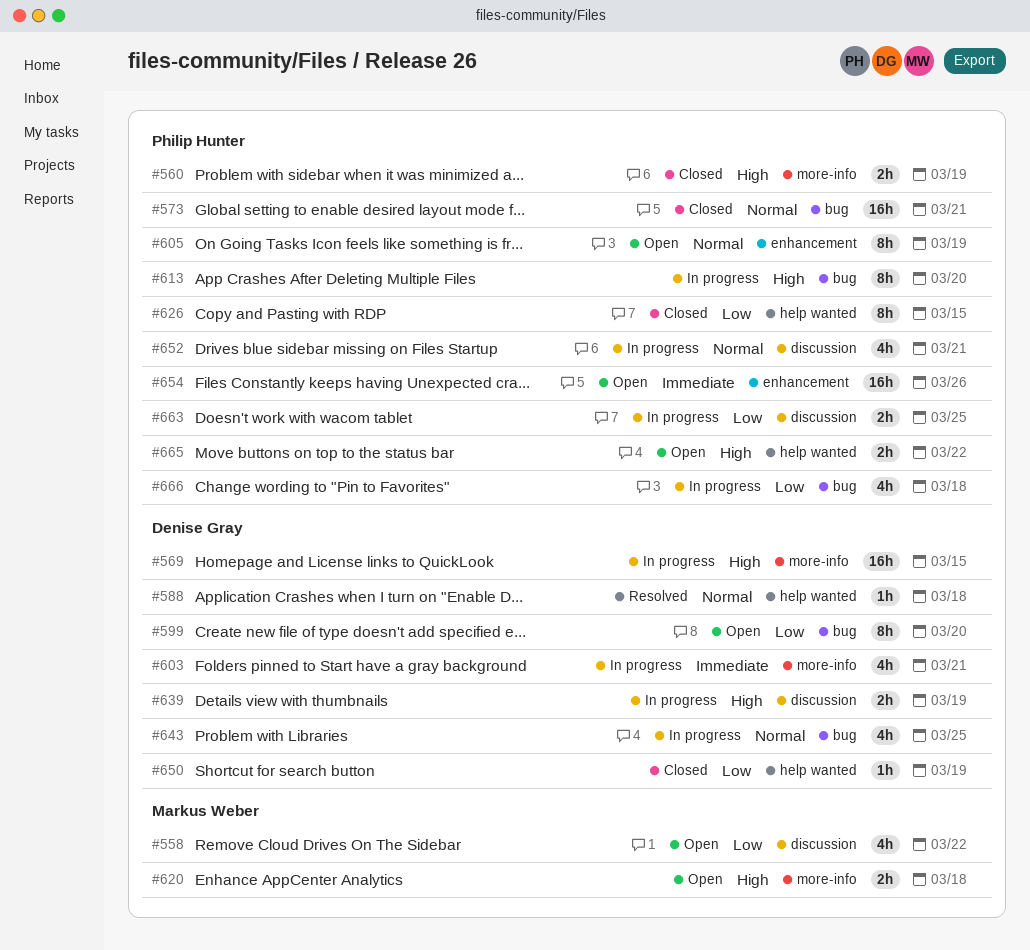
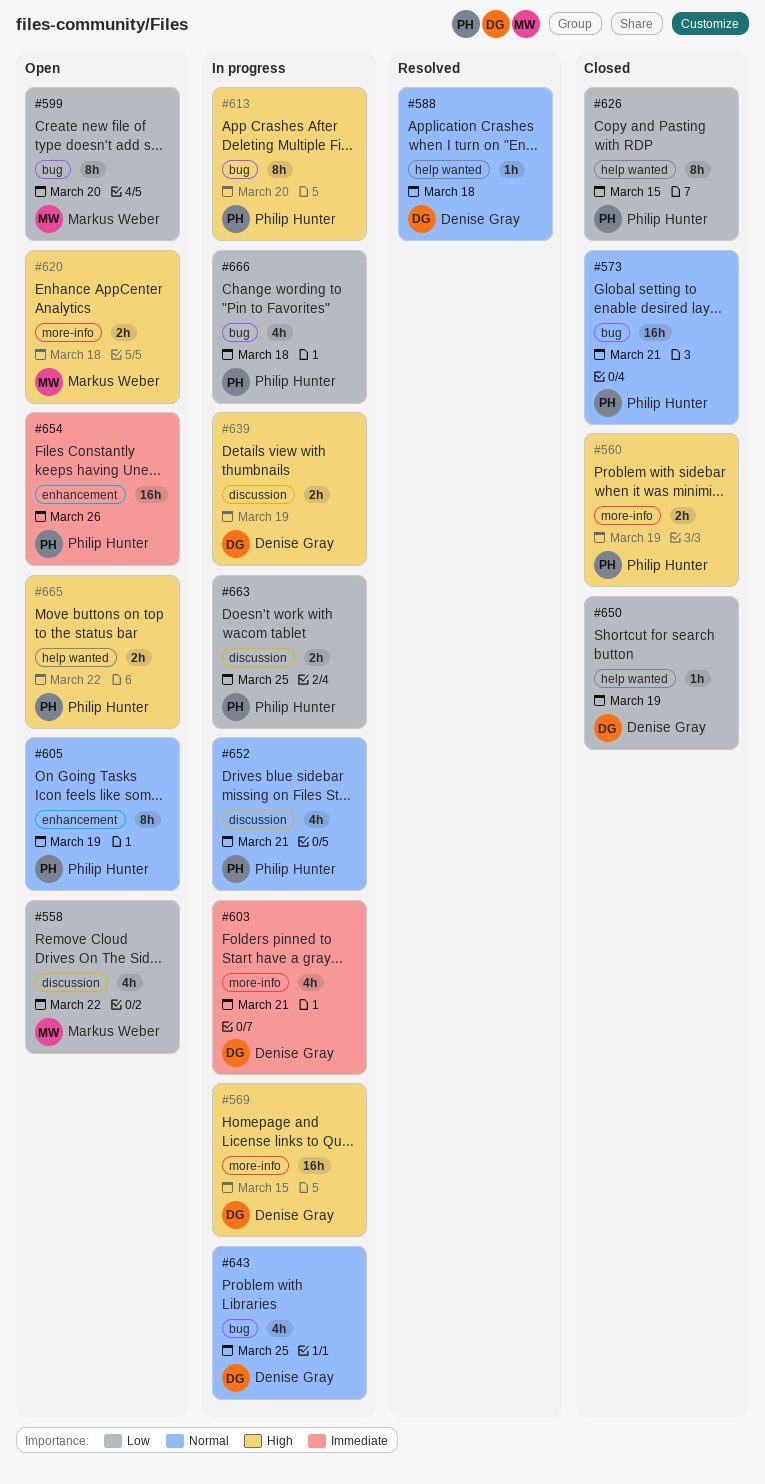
#599, owner: Denise Gray -> Markus Weber

